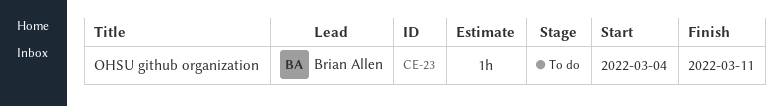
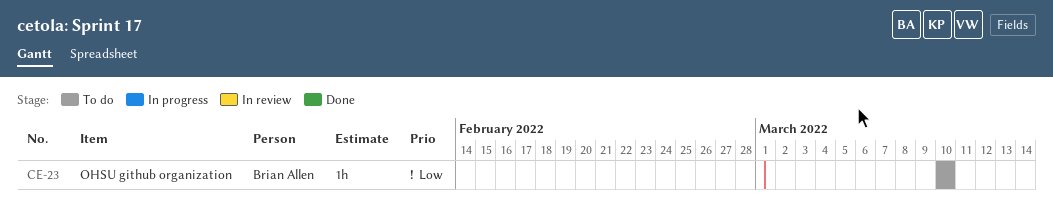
CE-23, start: Mar 4 -> Mar 10
CE-23, due: Mar 11 -> Mar 10

